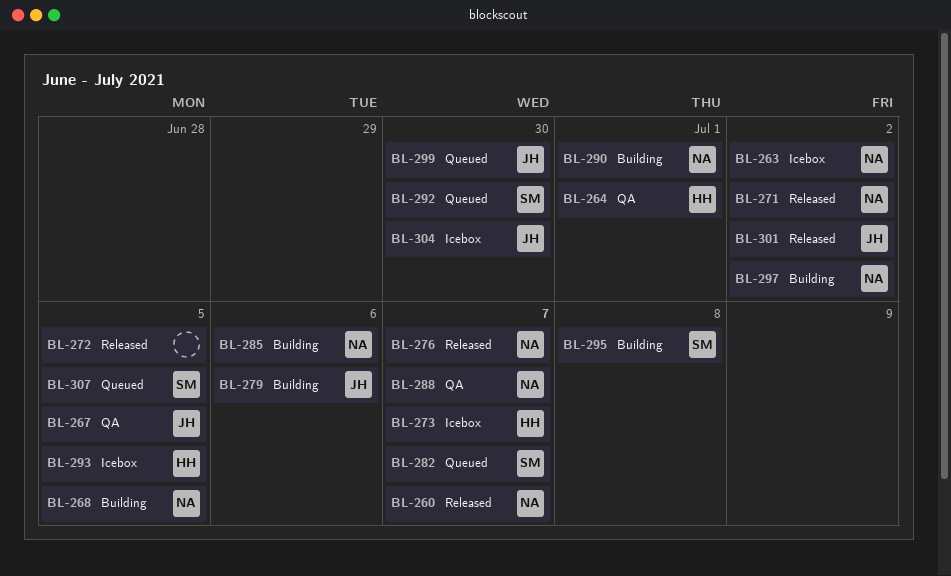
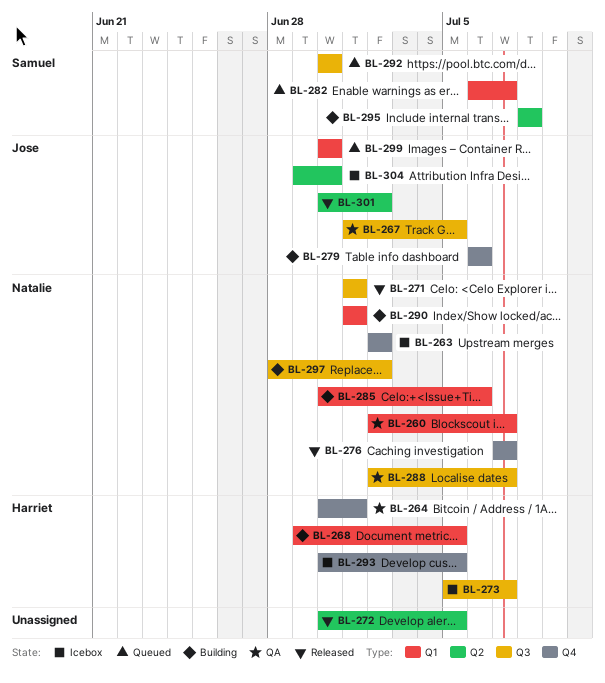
BL-260, status: Released -> QA
BL-268, owner: Natalie -> Harriet
BL-271, due: Jul 2 -> Jul 1
BL-307: present -> none

